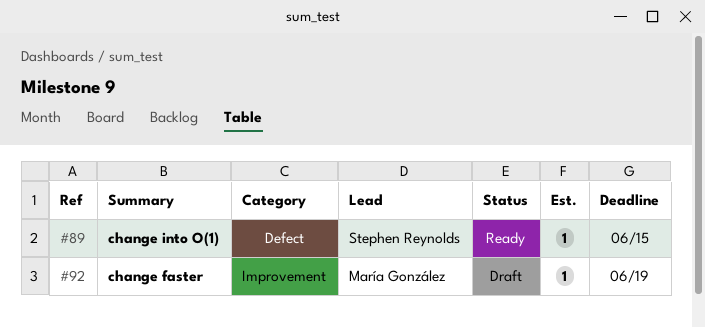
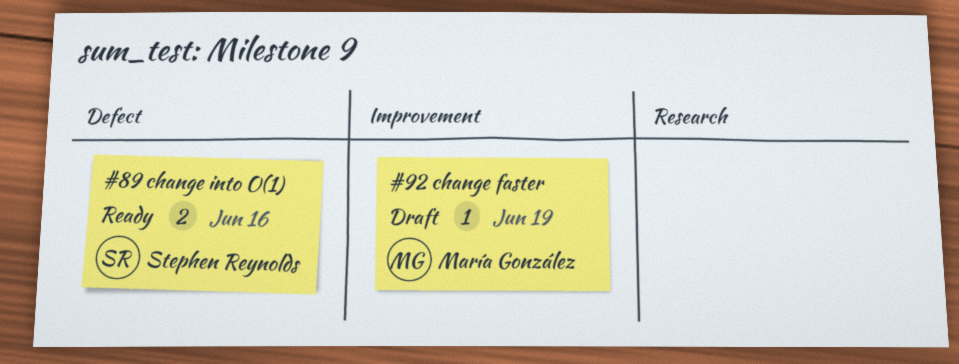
#89, estimate: 1 -> 2
#89, due: Jun 15 -> Jun 16

